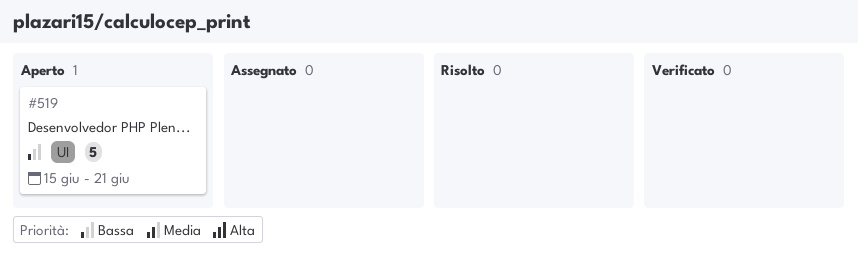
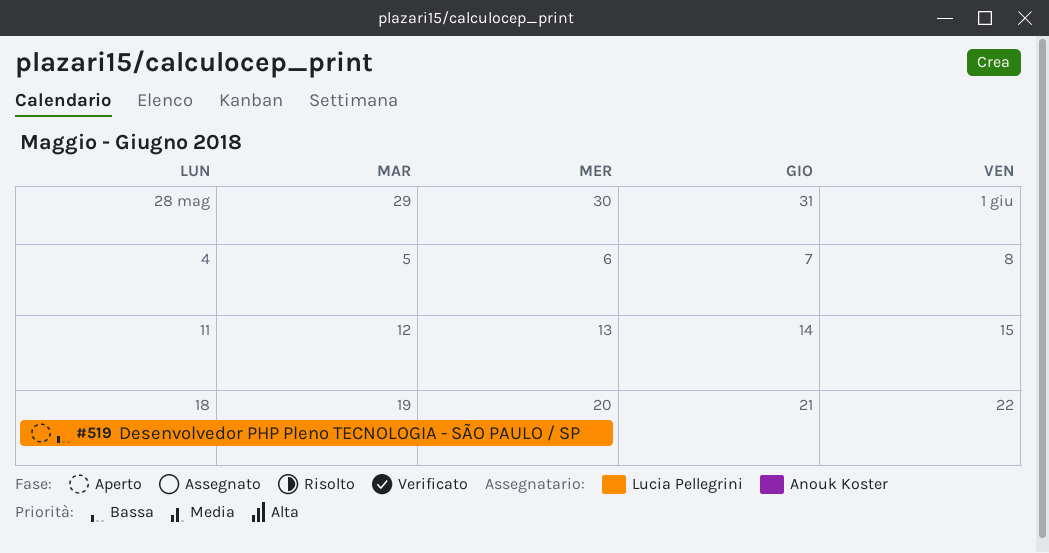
#519, start: Jun 15 -> Jun 18
#519, due: Jun 21 -> Jun 20

